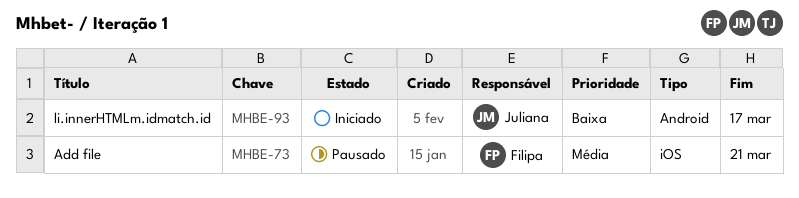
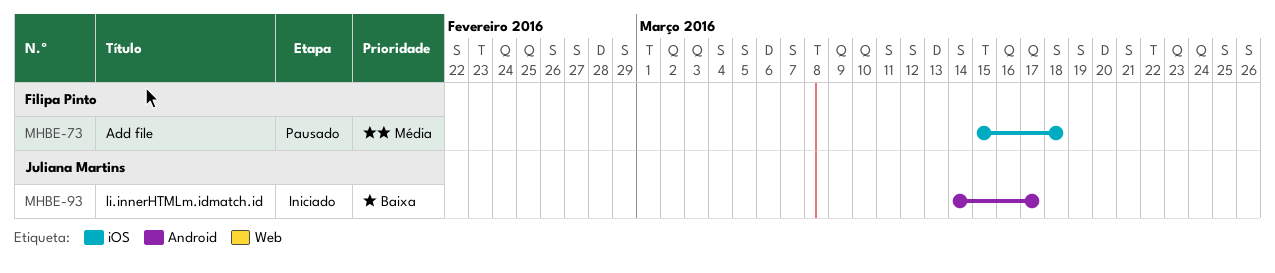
MHBE-73, due: Mar 21 -> Mar 18

